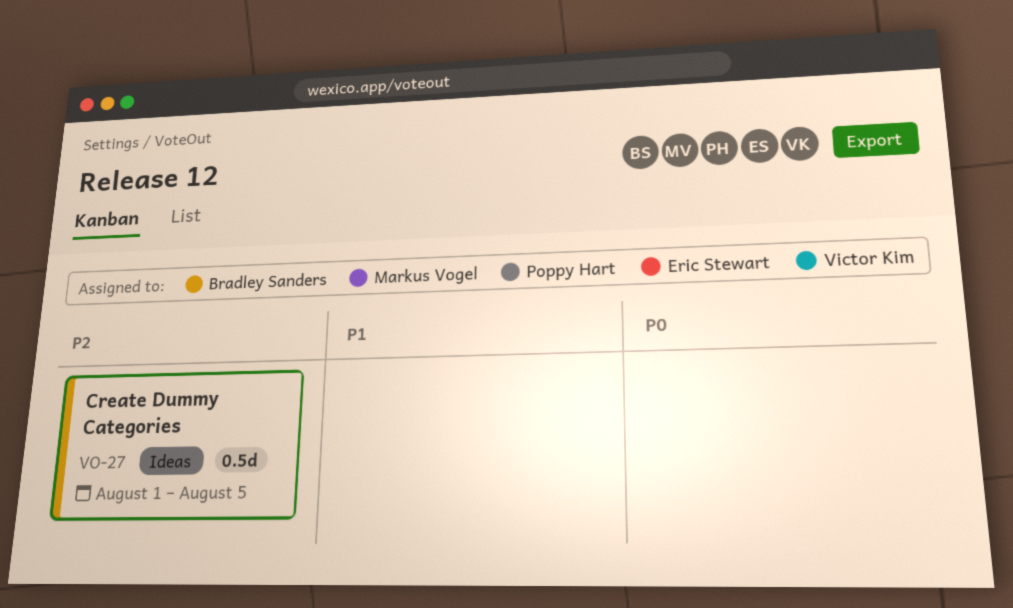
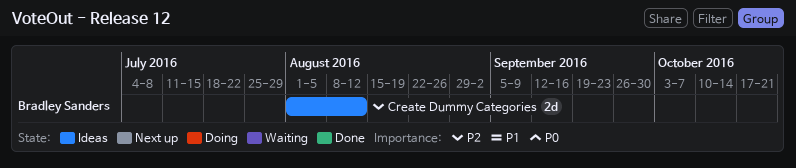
Create Dummy Categories, estimate: 0.5d -> 2d
Create Dummy Categories, due: Aug 5 -> Aug 12

